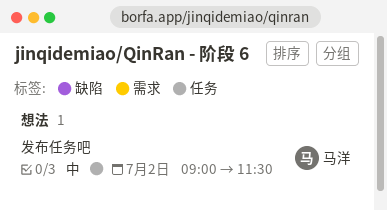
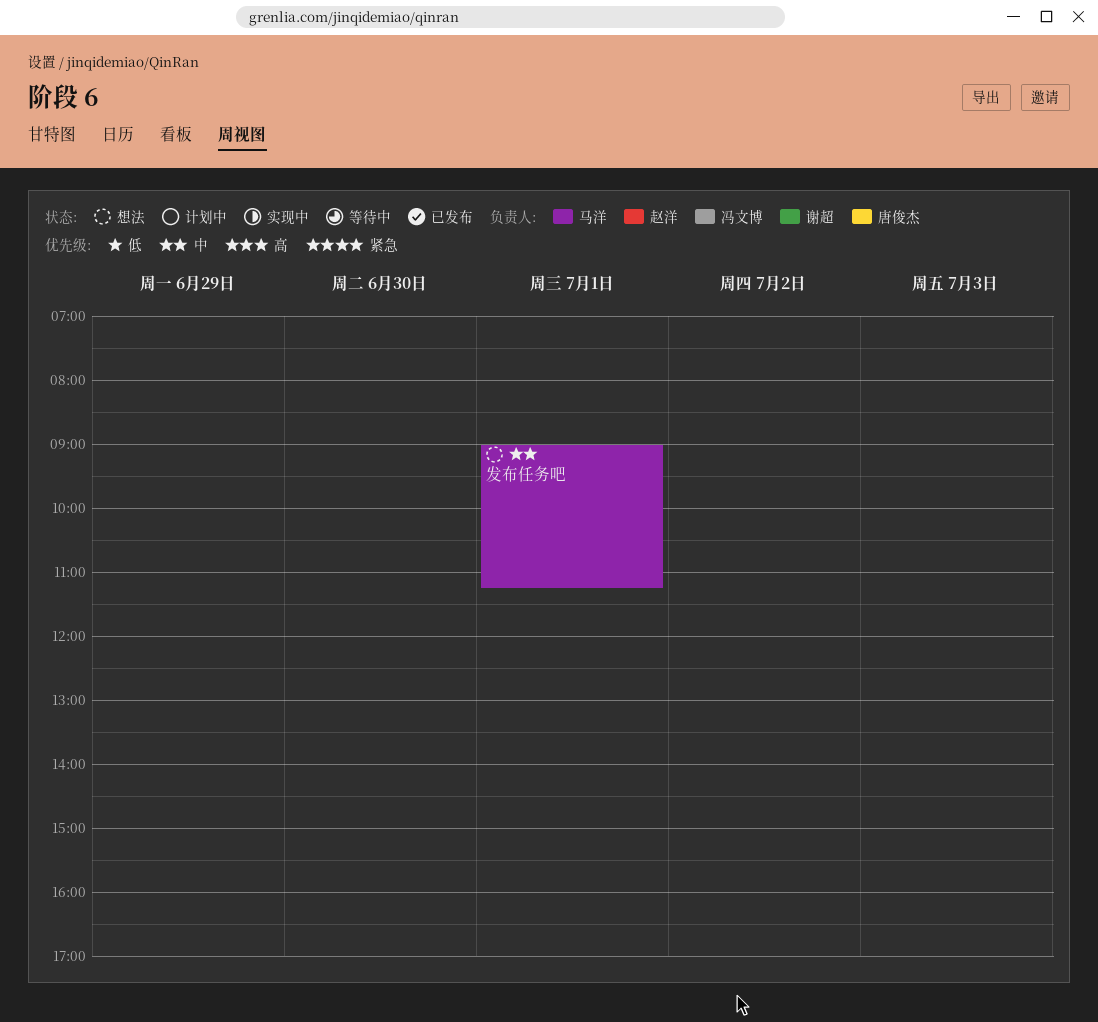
发布任务吧, day: Jul 2 -> Jul 1
发布任务吧, ends: 11:30 -> 11:15

